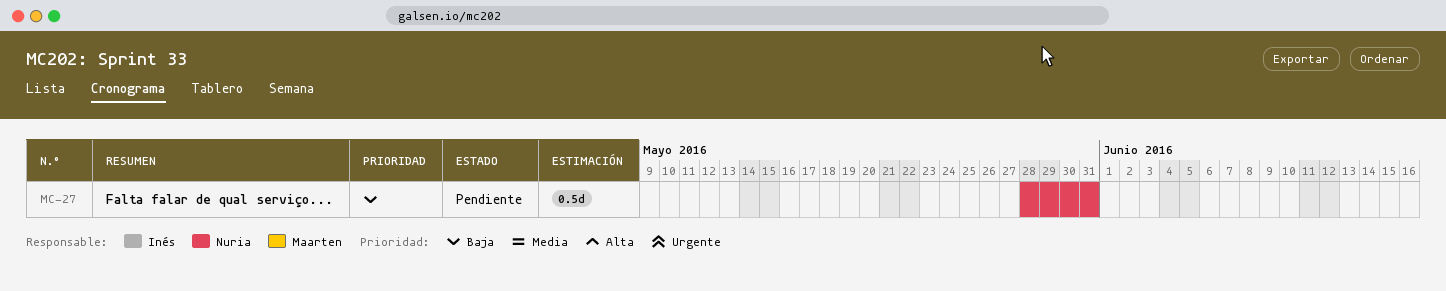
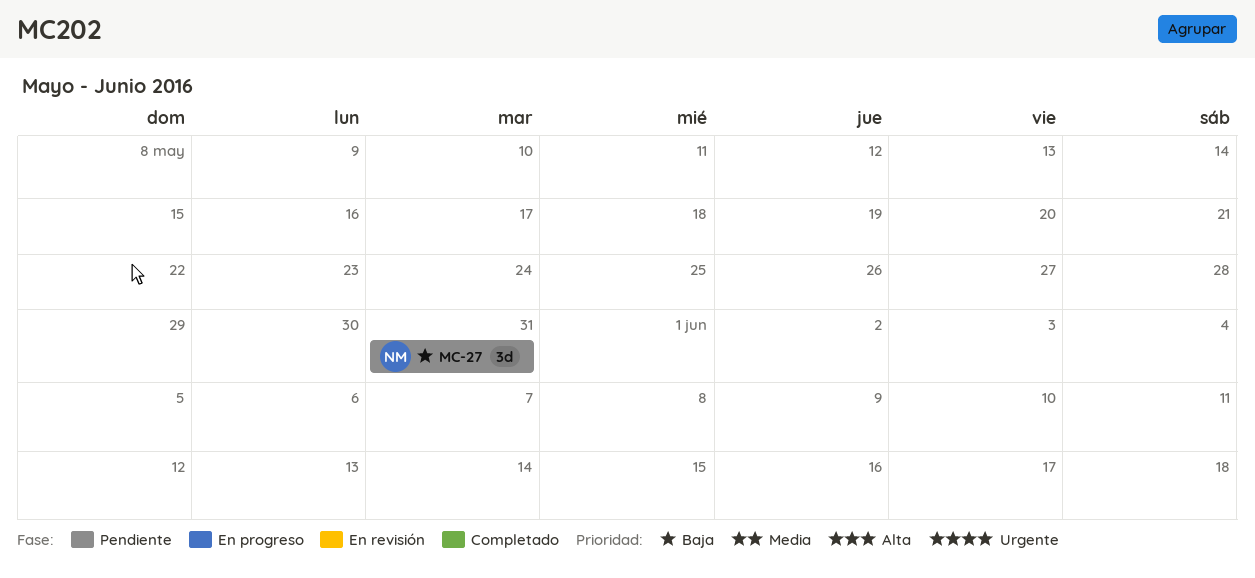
MC-27, estimate: 0.5d -> 3d
MC-27, start: May 28 -> May 31

